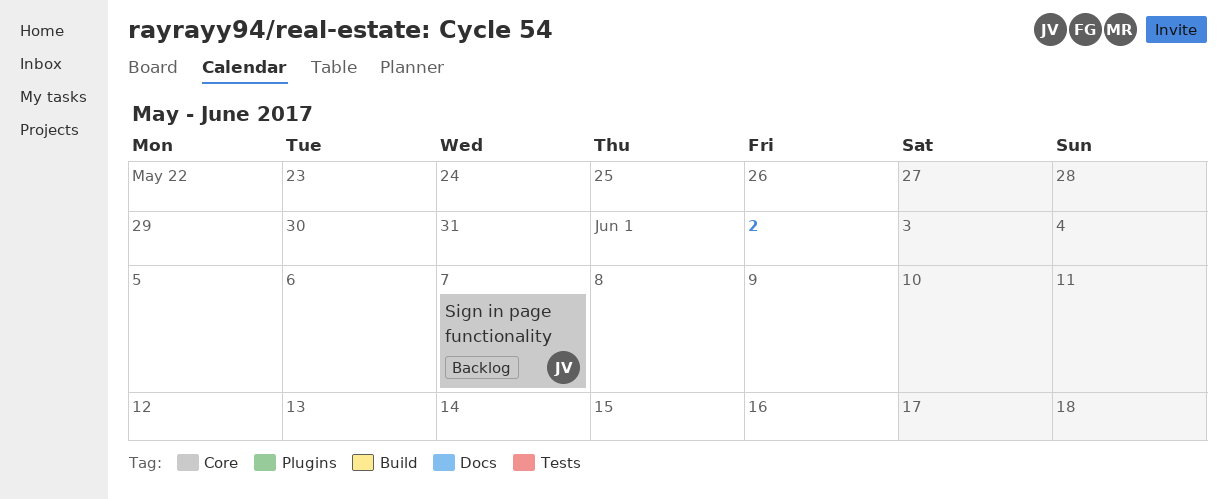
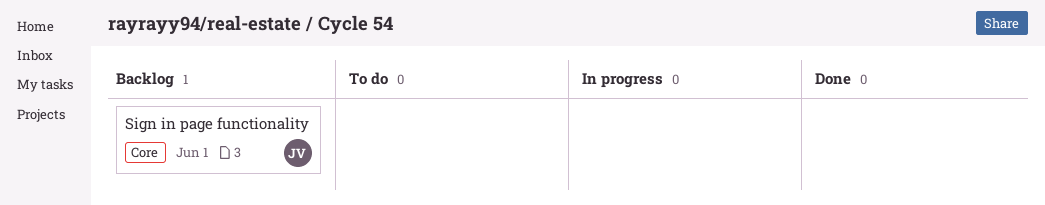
Sign in page functionality, due: Jun 7 -> Jun 1

